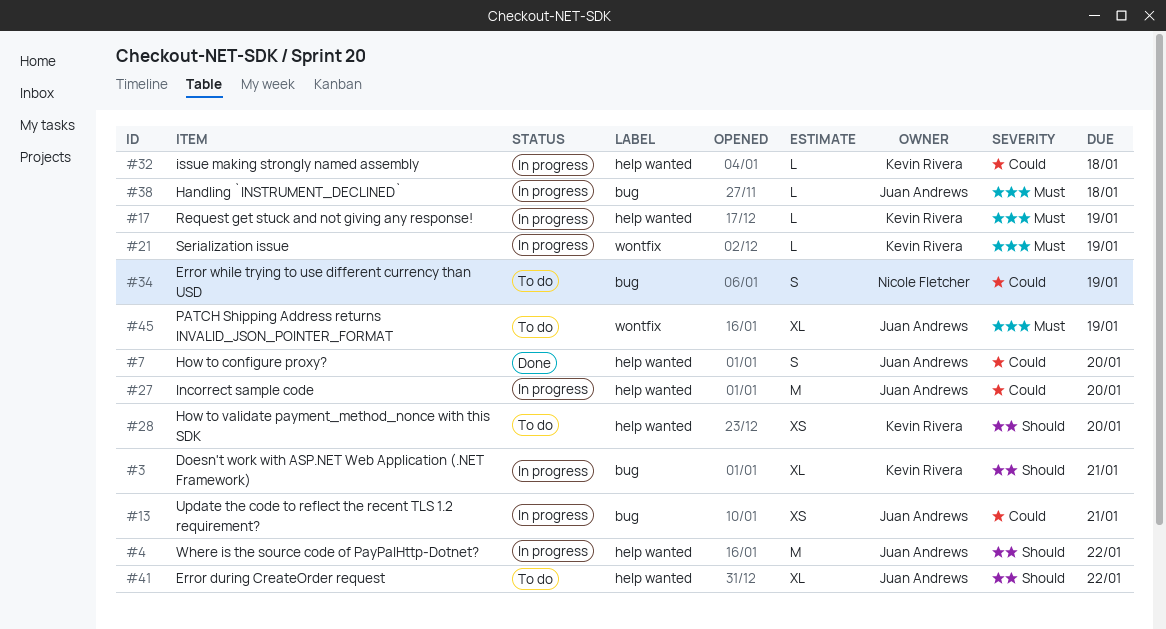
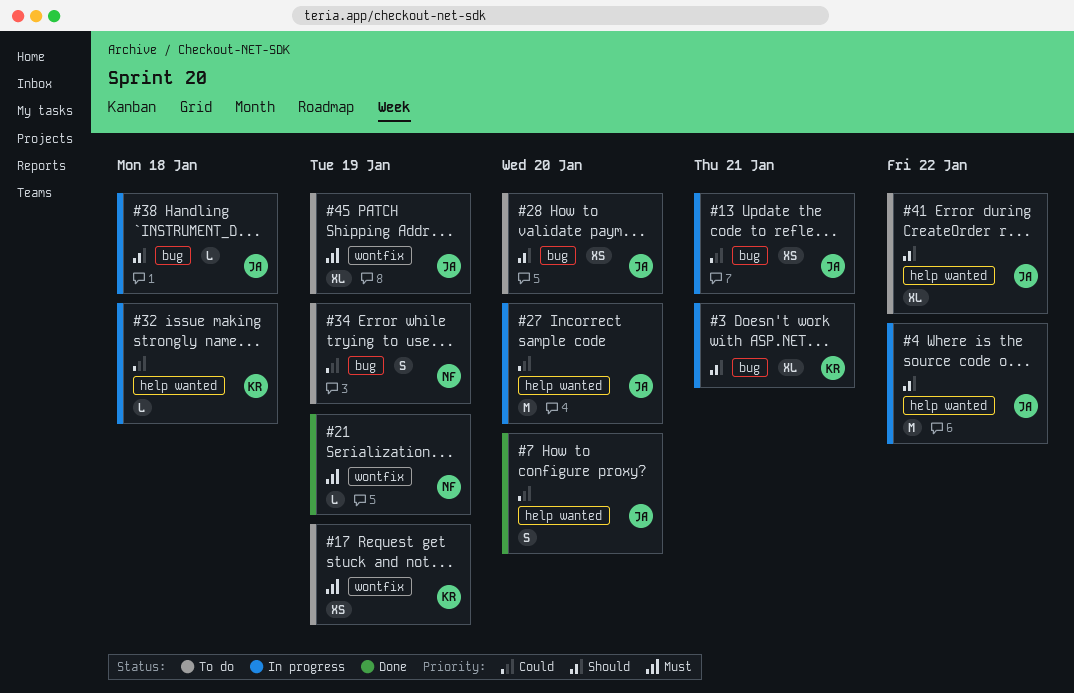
#17, status: In progress -> To do
#17, label: help wanted -> wontfix
#17, estimate: L -> XS
#21, status: In progress -> Done
#21, owner: Kevin Rivera -> Nicole Fletcher
#28, owner: Kevin Rivera -> Juan Andrews
#28, label: help wanted -> bug
#38, priority: Must -> Should

